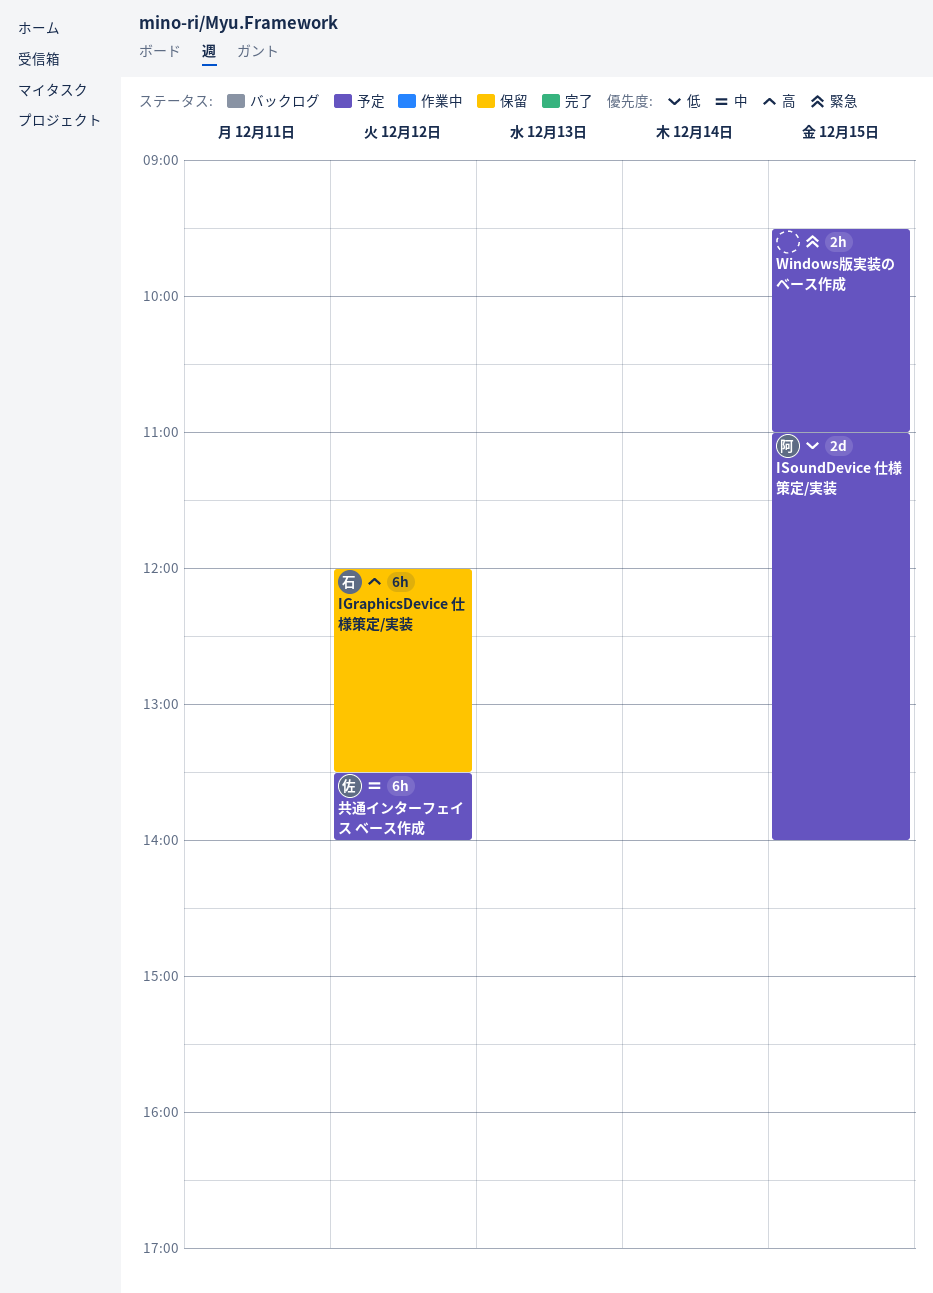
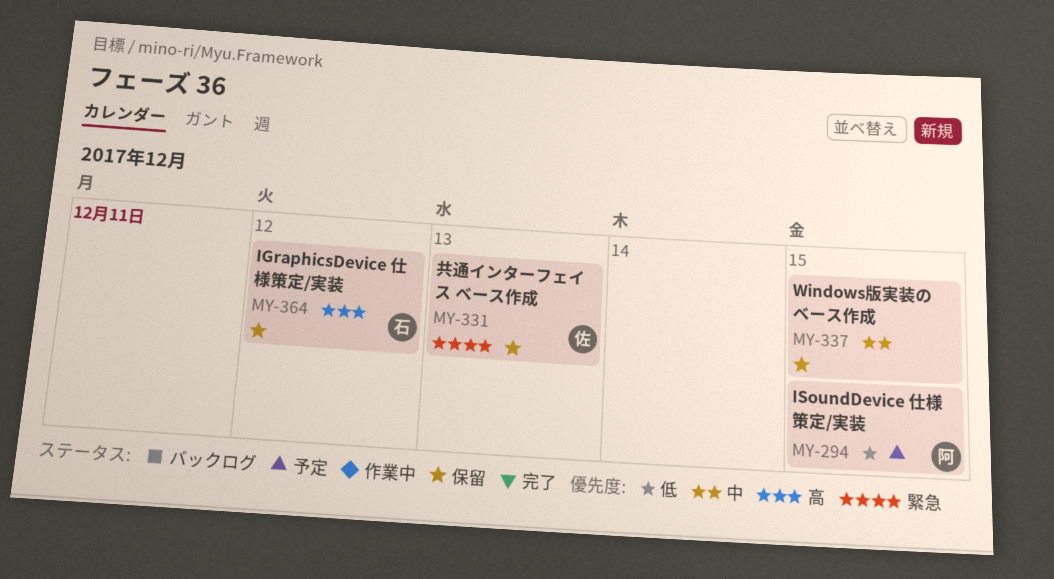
Windows版実装のベース作成, status: 予定 -> 保留
Windows版実装のベース作成, priority: 緊急 -> 中
共通インターフェイス ベース作成, status: 予定 -> 保留
共通インターフェイス ベース作成, priority: 中 -> 緊急
共通インターフェイス ベース作成, day: Dec 12 -> Dec 13

